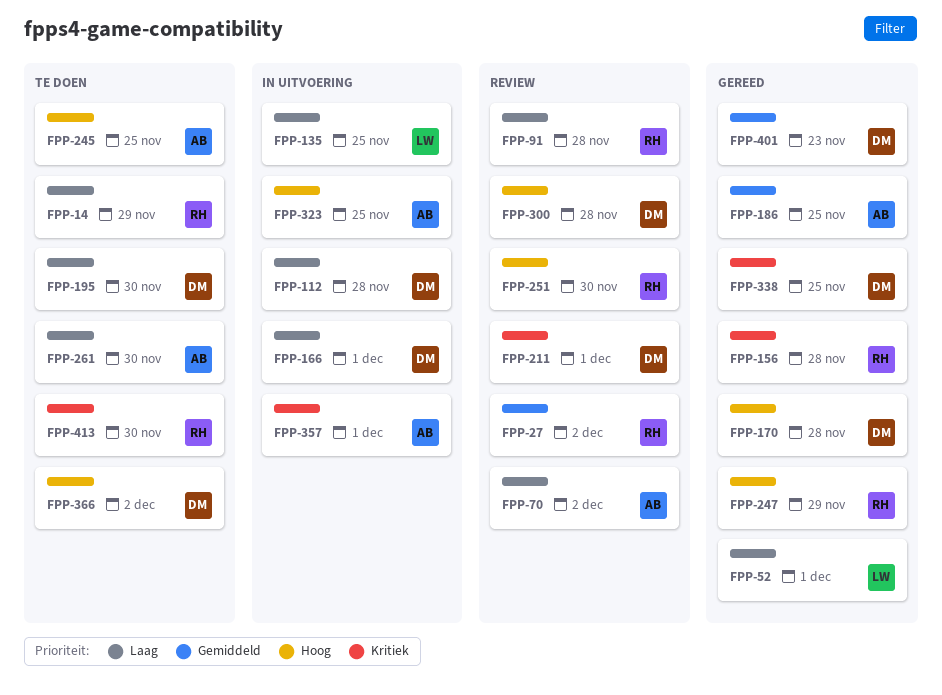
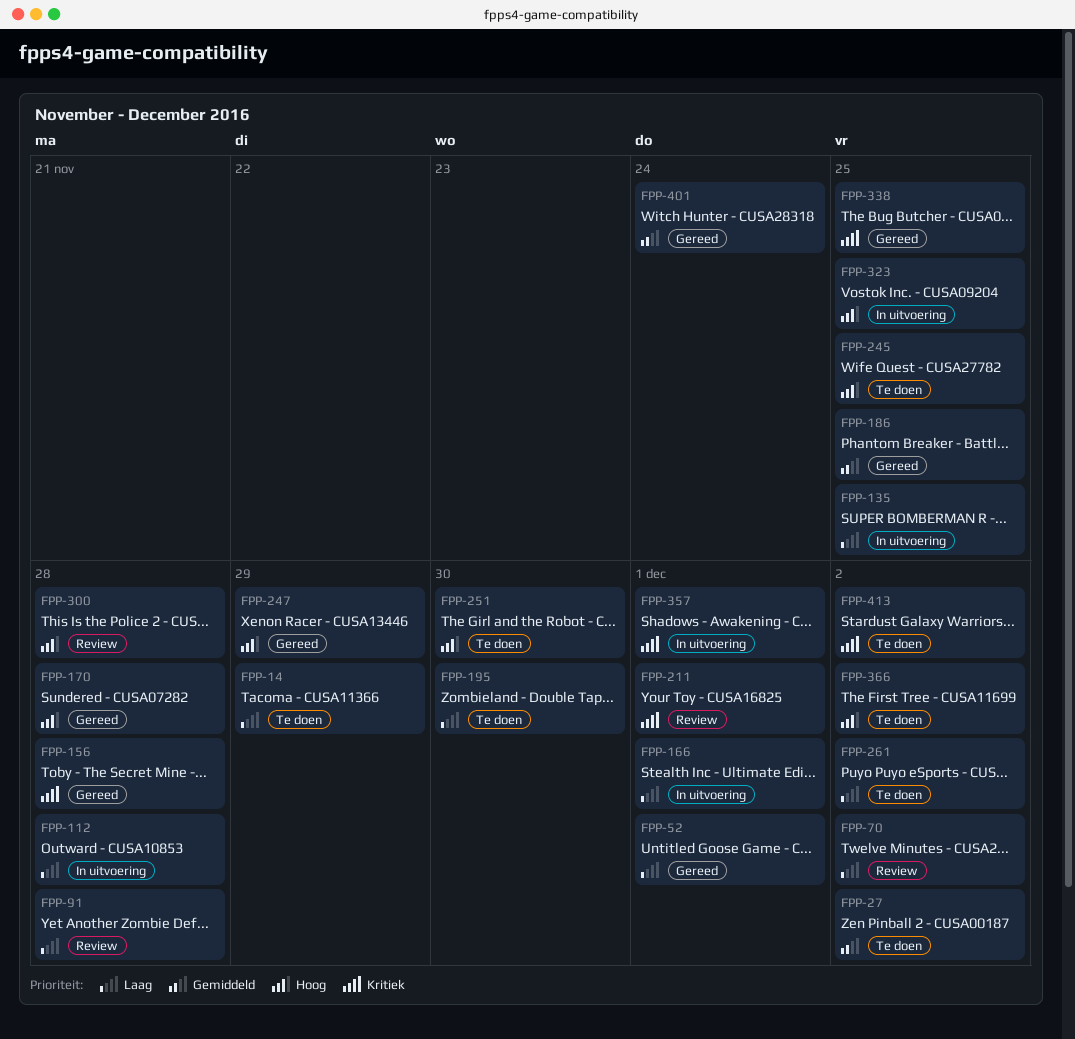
FPP-27, status: Review -> Te doen
FPP-251, status: Review -> Te doen
FPP-261, due: Nov 30 -> Dec 2
FPP-401, due: Nov 23 -> Nov 24
FPP-413, due: Nov 30 -> Dec 2

